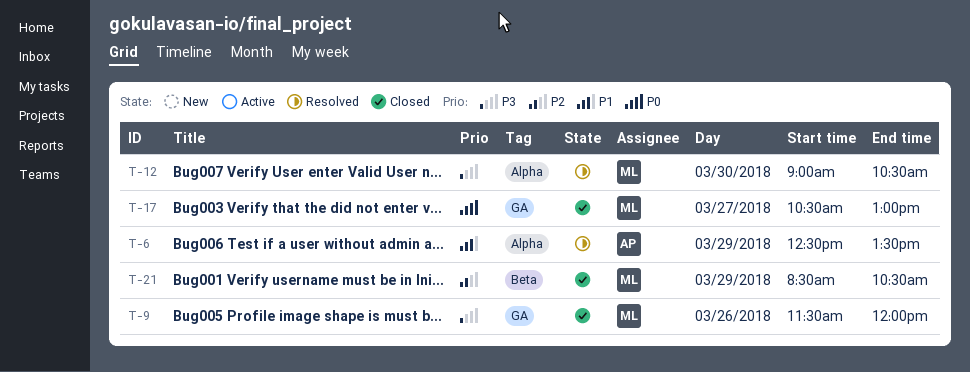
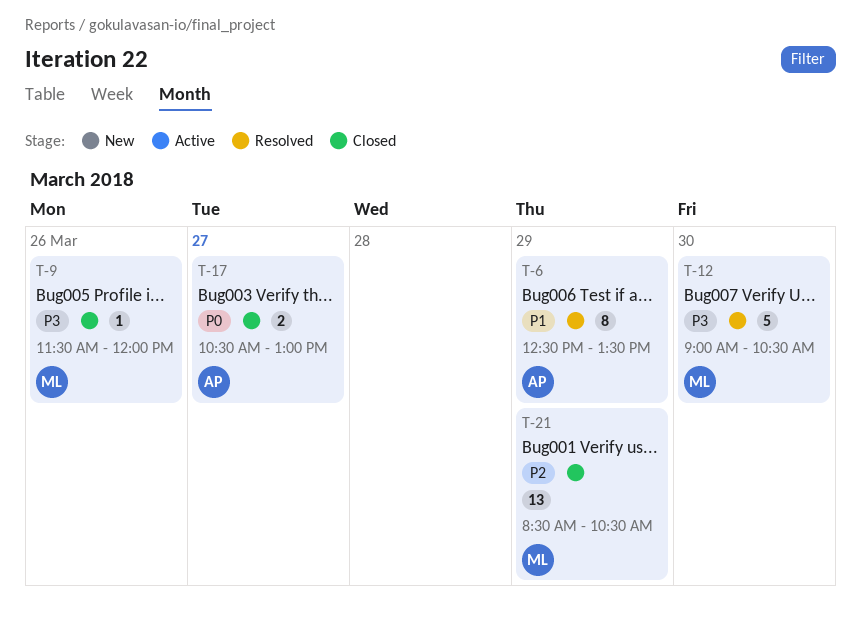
T-17, owner: ML -> AP

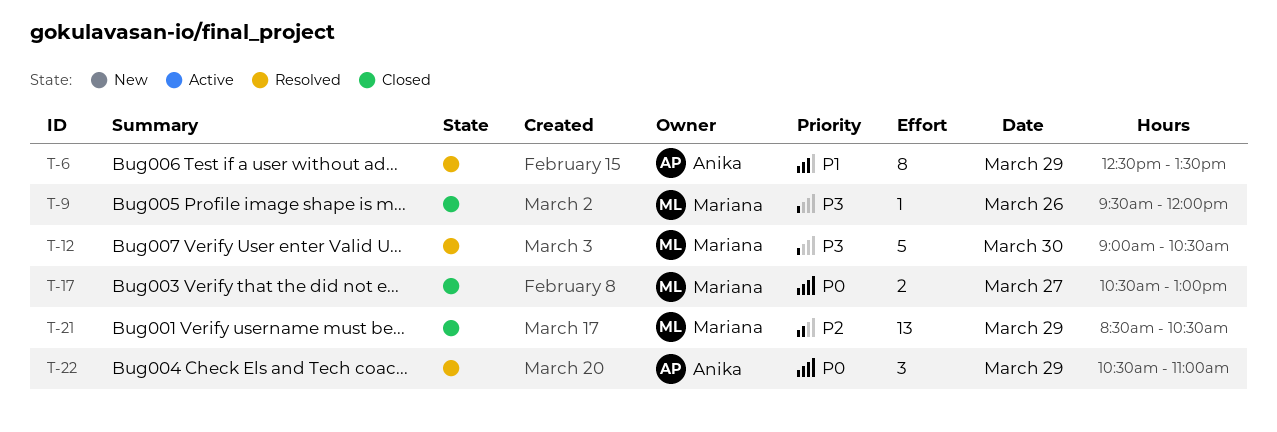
T-9, begins: 11:30 -> 09:30
T-17, owner: Anika -> Mariana
T-22: none -> present

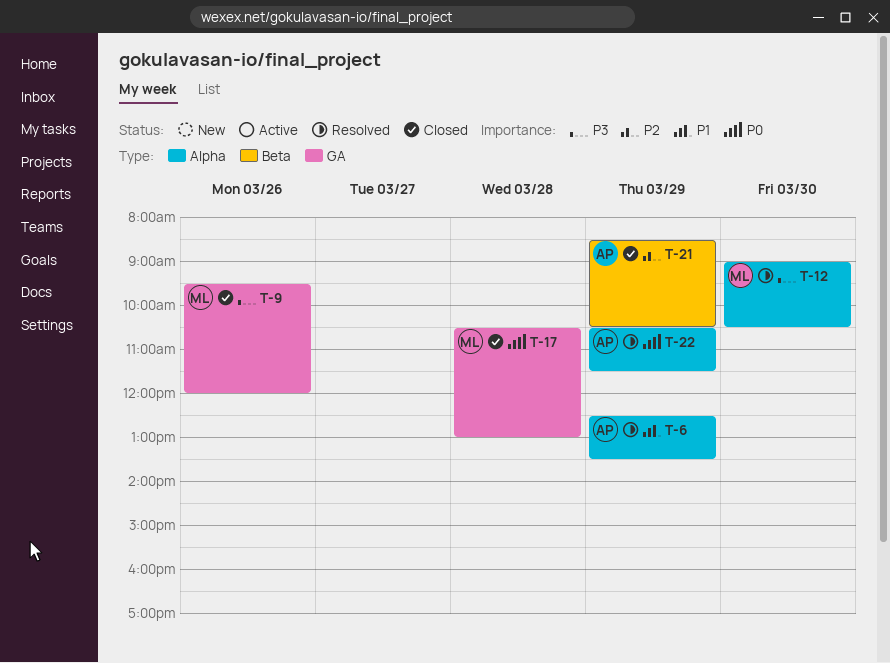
T-17, day: Mar 27 -> Mar 28
T-21, owner: Mariana -> Anika
T-22, ends: 11:00 -> 11:30

